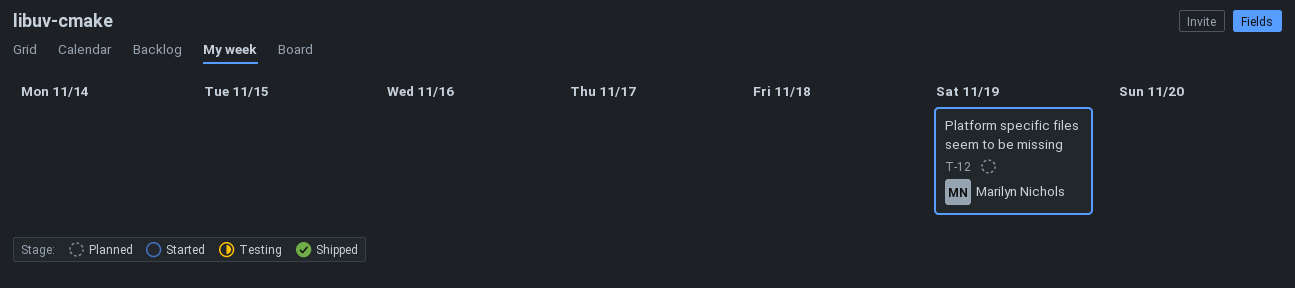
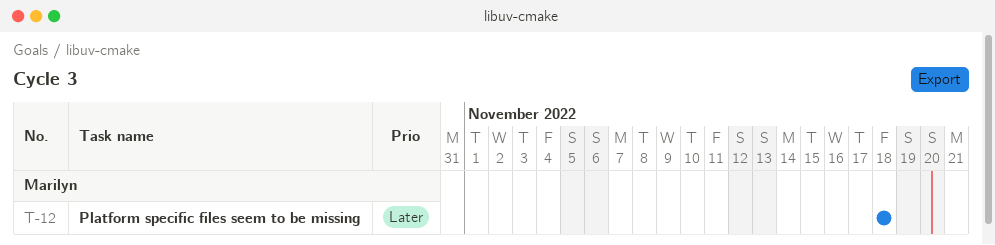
T-12, due: Nov 19 -> Nov 18

